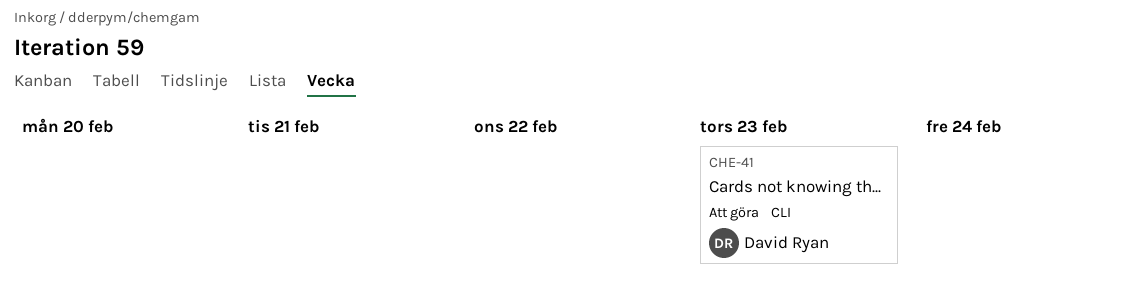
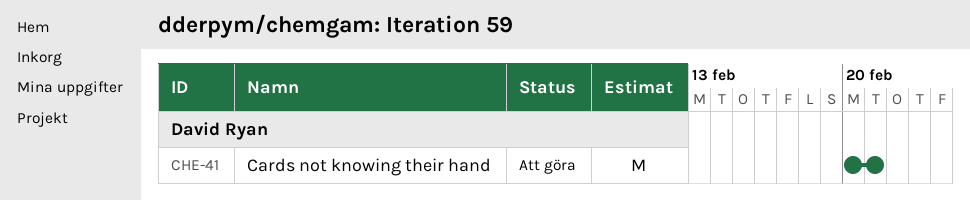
CHE-41, due: Feb 23 -> Feb 21

